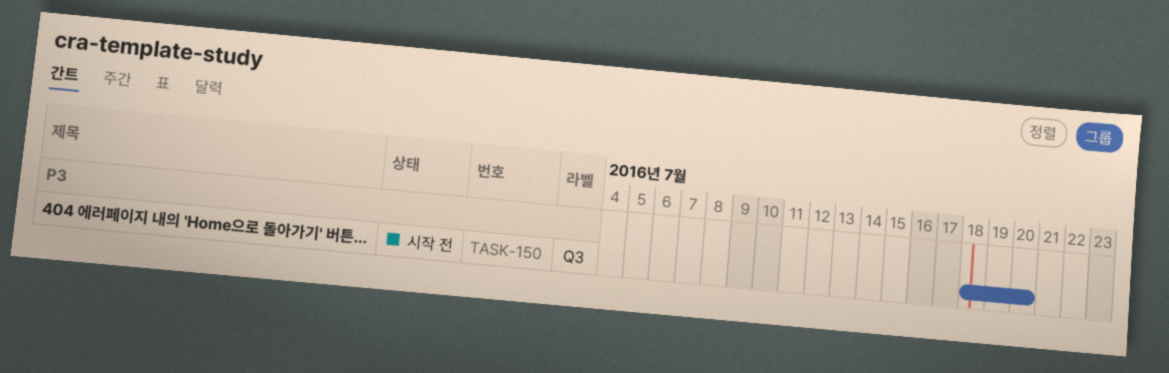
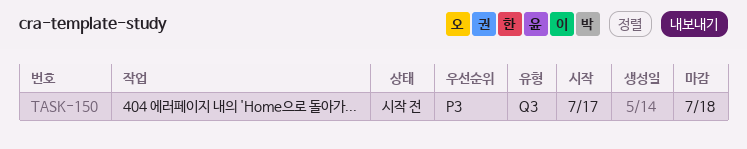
TASK-150, start: Jul 18 -> Jul 17
TASK-150, due: Jul 20 -> Jul 18

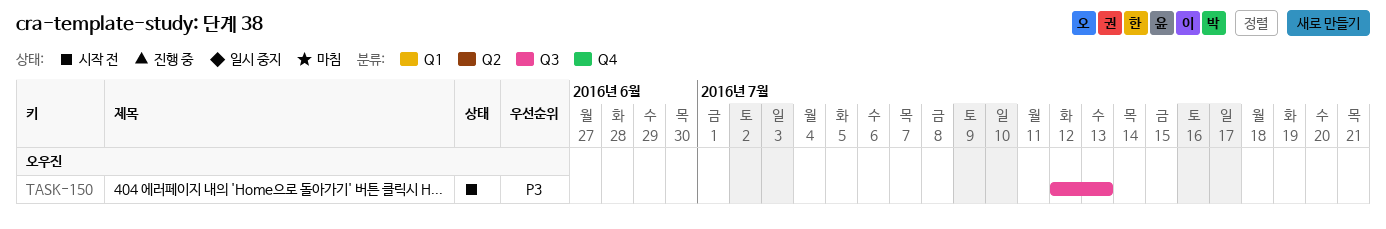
TASK-150, start: Jul 17 -> Jul 12
TASK-150, due: Jul 18 -> Jul 13

